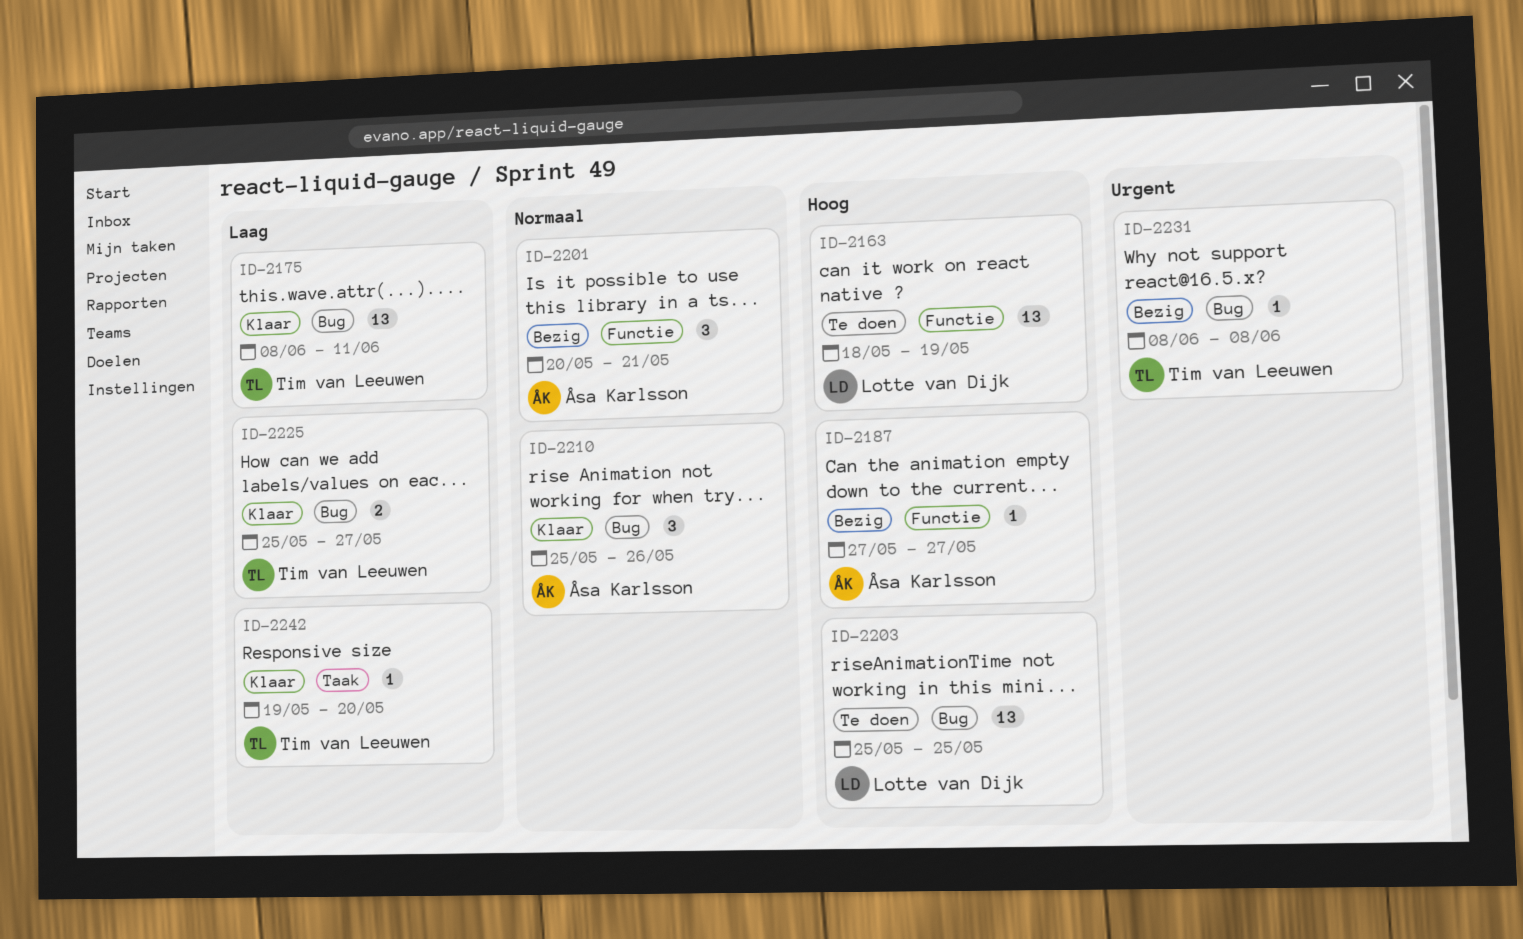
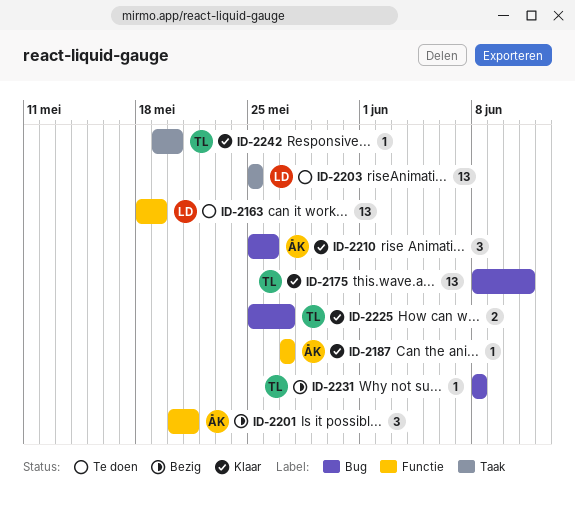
ID-2187, status: Bezig -> Klaar
ID-2203, label: Bug -> Taak

